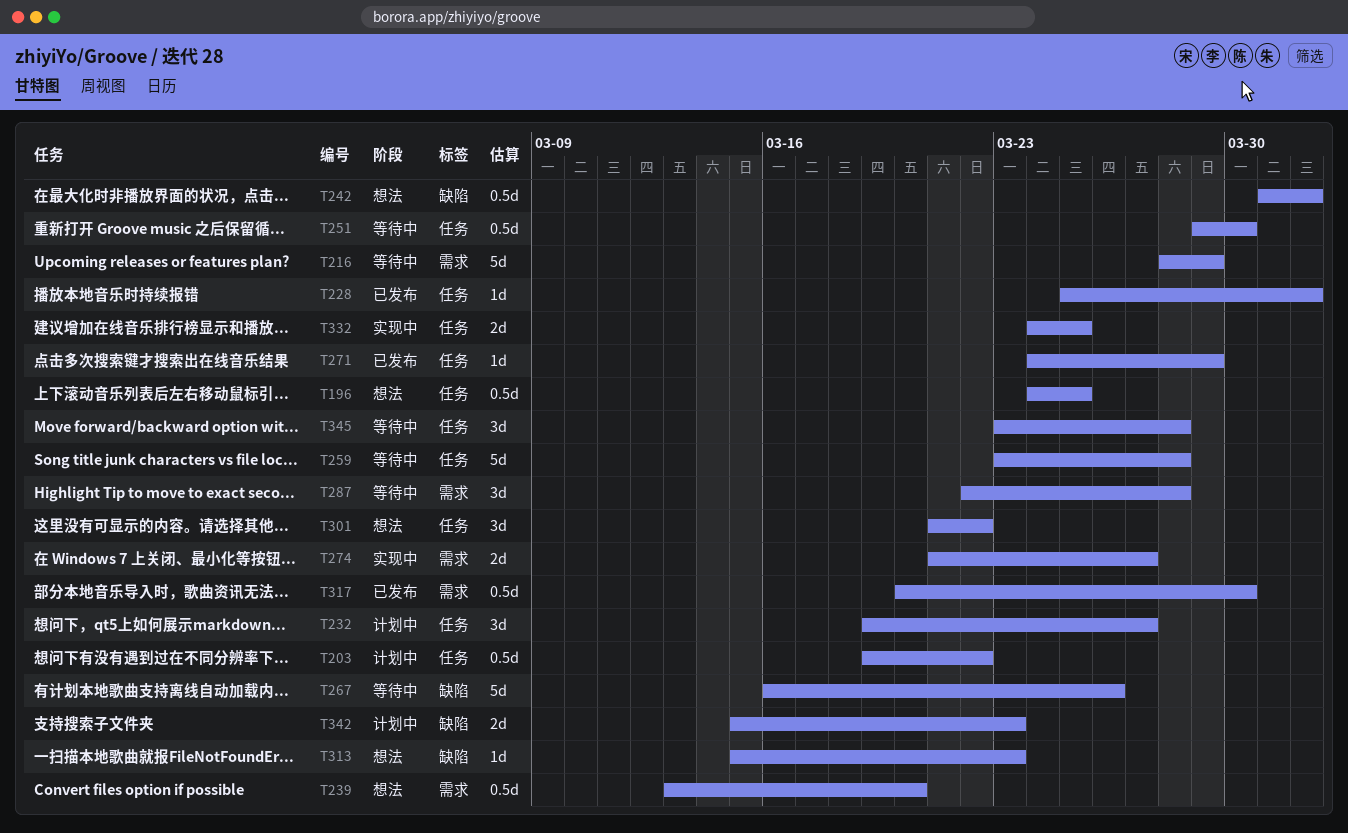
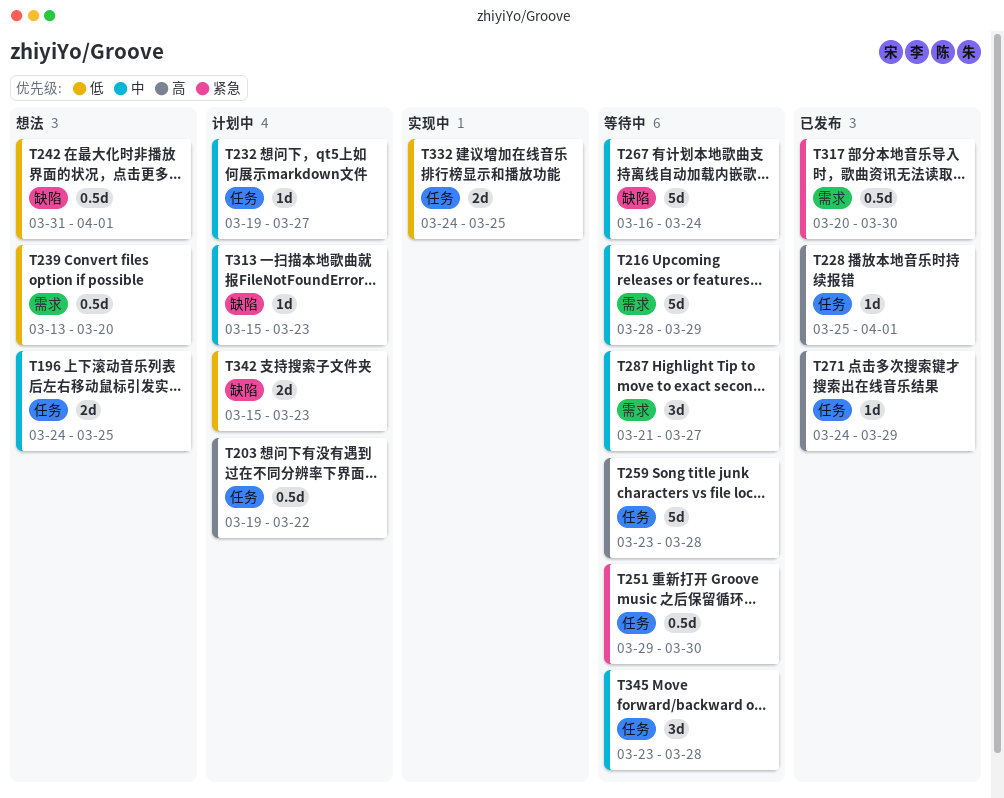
T196, estimate: 0.5d -> 2d
T232, estimate: 3d -> 1d
T267, due: Mar 26 -> Mar 24
T274: present -> none
T287, start: Mar 22 -> Mar 21
T287, due: Mar 28 -> Mar 27
T301: present -> none
T313, status: 想法 -> 计划中

